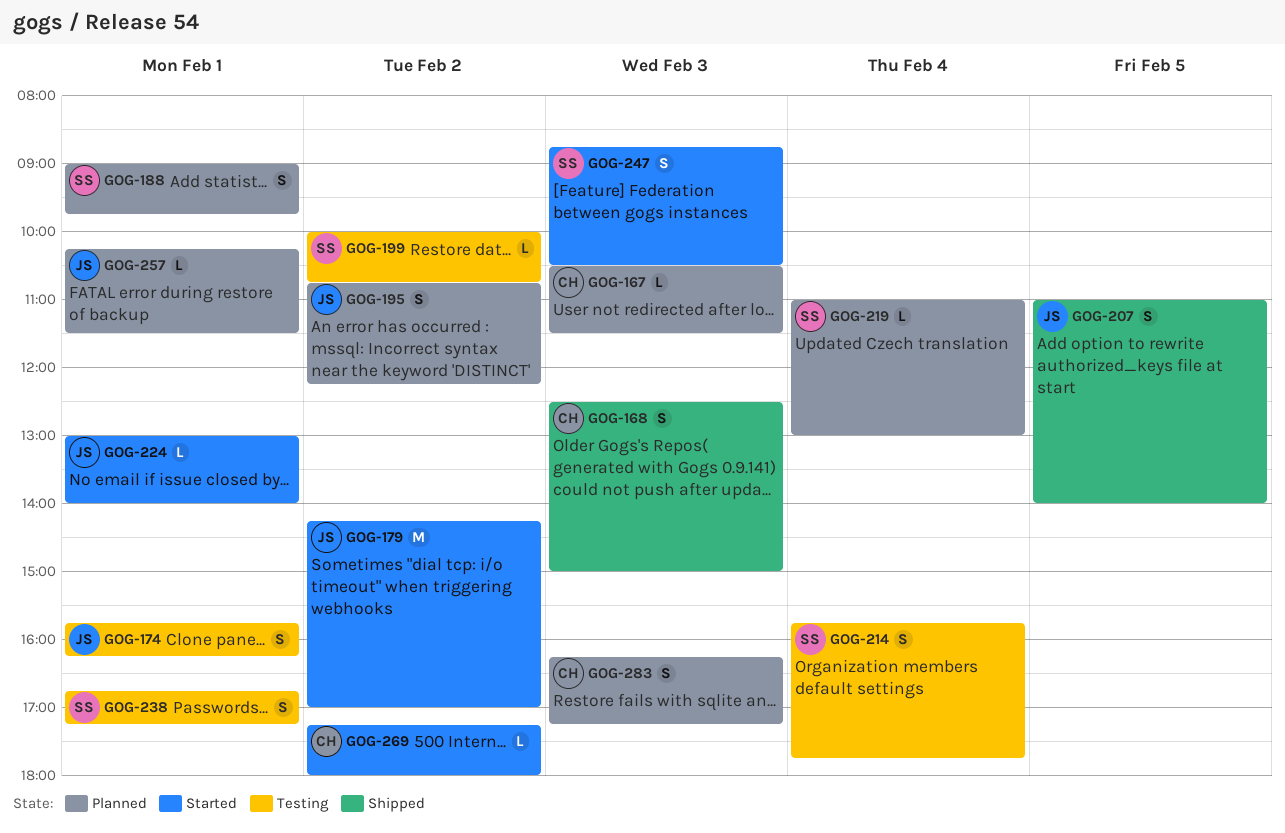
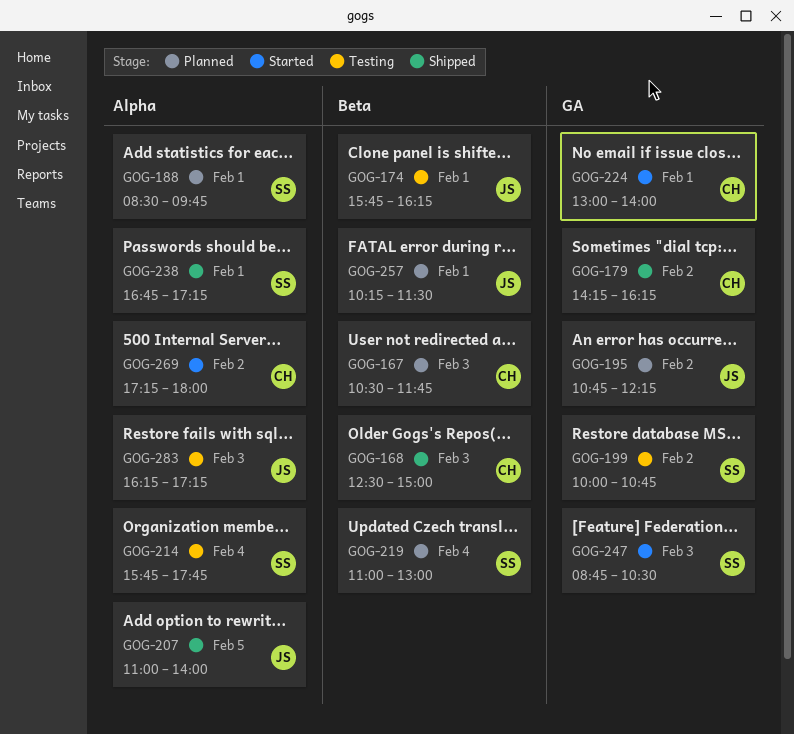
GOG-167, ends: 11:30 -> 11:45
GOG-179, status: Started -> Shipped
GOG-179, owner: JS -> CH
GOG-179, ends: 17:00 -> 16:15
GOG-188, begins: 09:00 -> 08:30
GOG-224, owner: JS -> CH
GOG-238, status: Testing -> Shipped
GOG-283, status: Planned -> Testing
GOG-283, owner: CH -> JS

